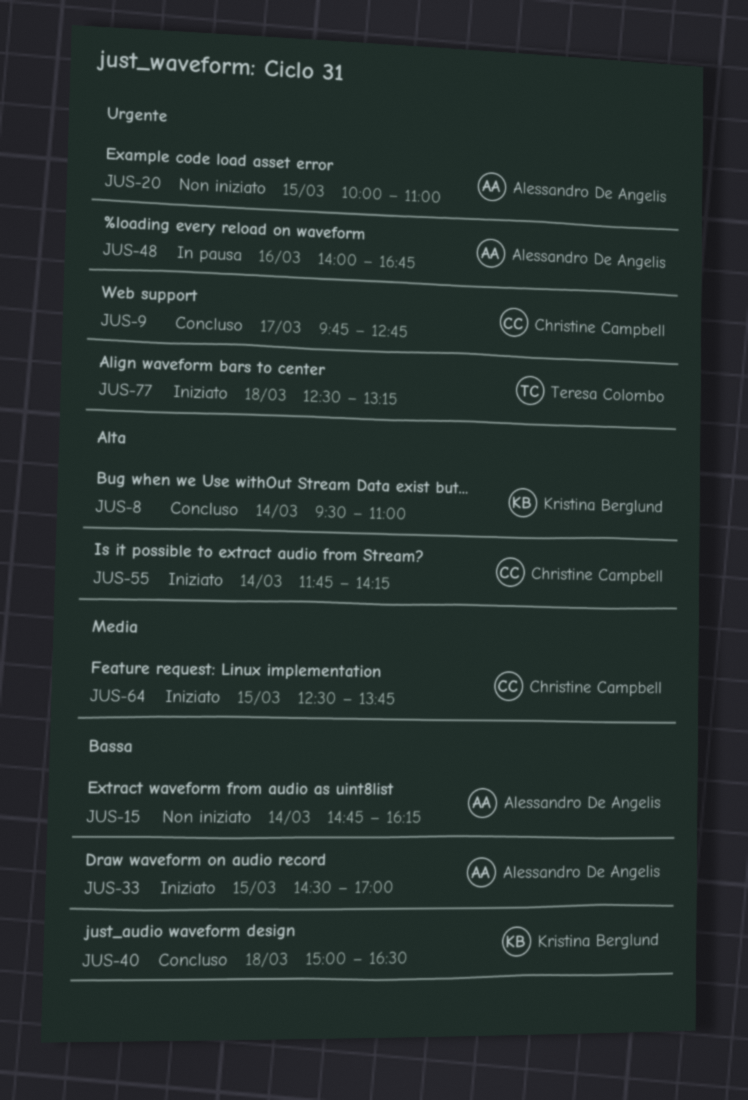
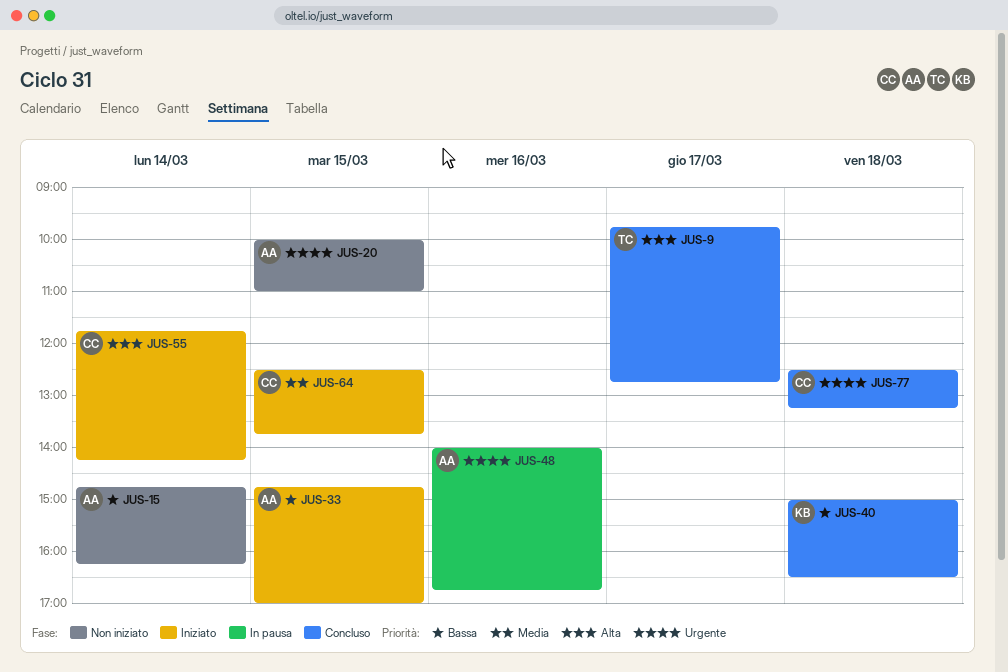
JUS-8: present -> none
JUS-9, owner: Christine Campbell -> Teresa Colombo
JUS-9, priority: Urgente -> Alta
JUS-33, begins: 14:30 -> 14:45
JUS-77, status: Iniziato -> Concluso
JUS-77, owner: Teresa Colombo -> Christine Campbell

